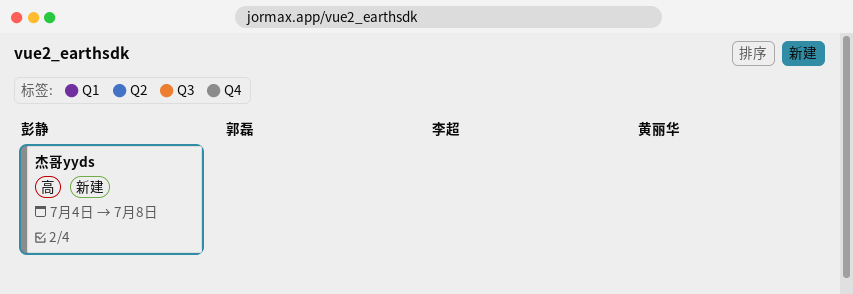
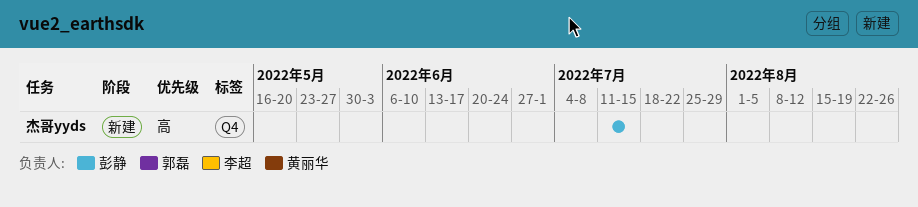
杰哥yyds, start: Jul 4 -> Jul 11
杰哥yyds, due: Jul 8 -> Jul 15

